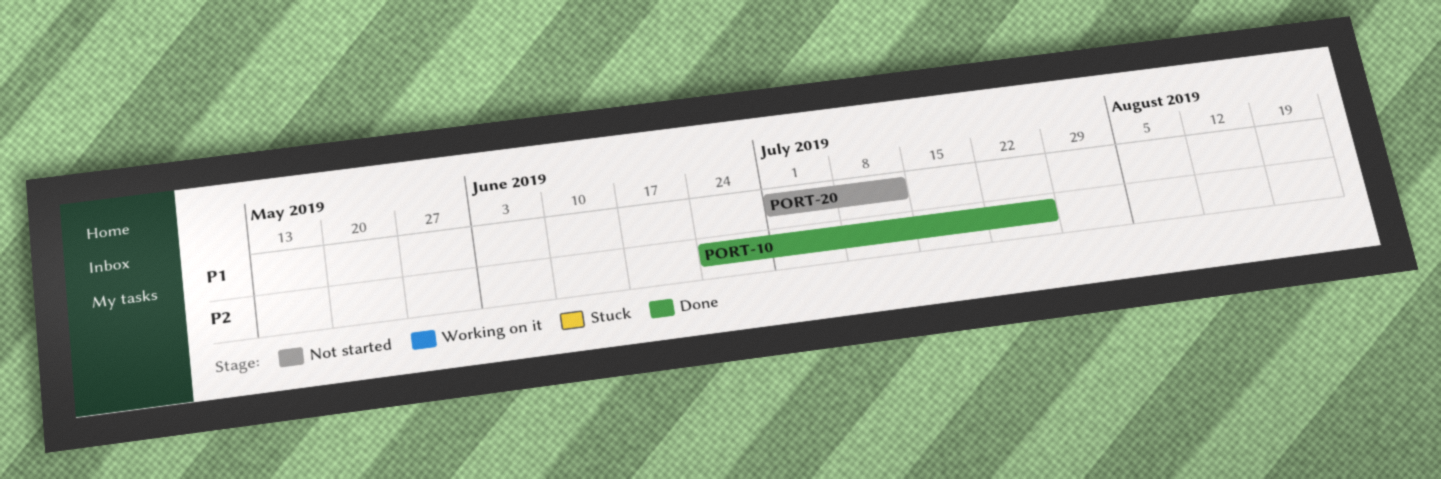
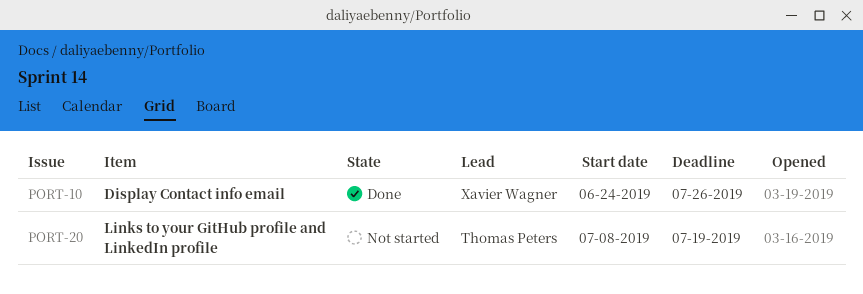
PORT-20, start: Jul 1 -> Jul 8
PORT-20, due: Jul 12 -> Jul 19

